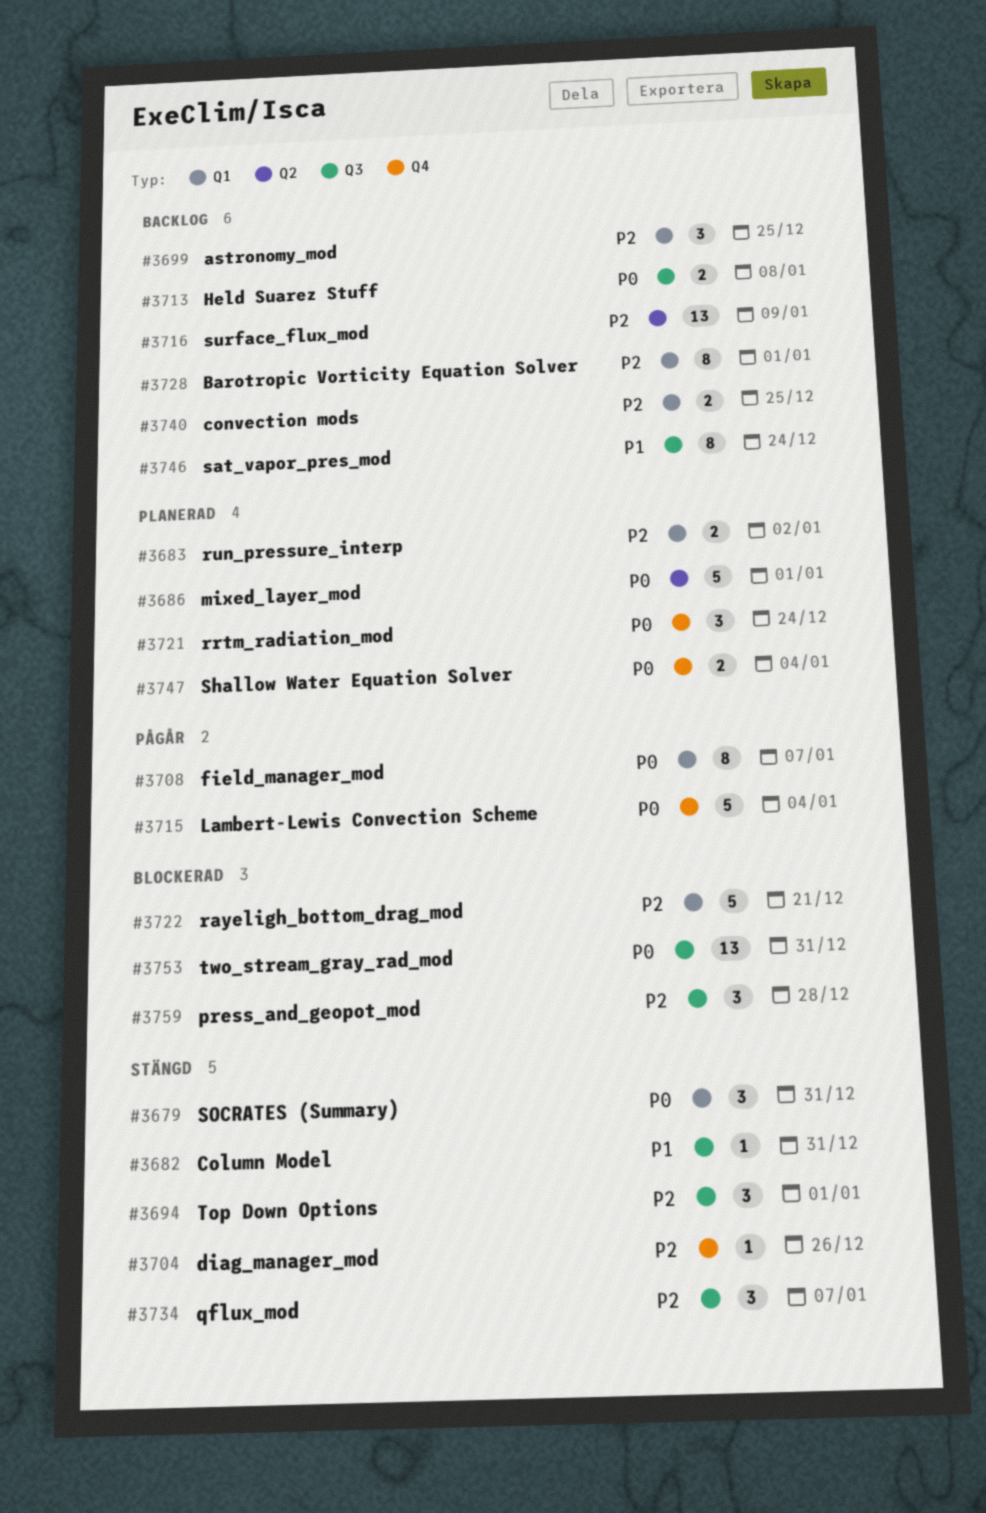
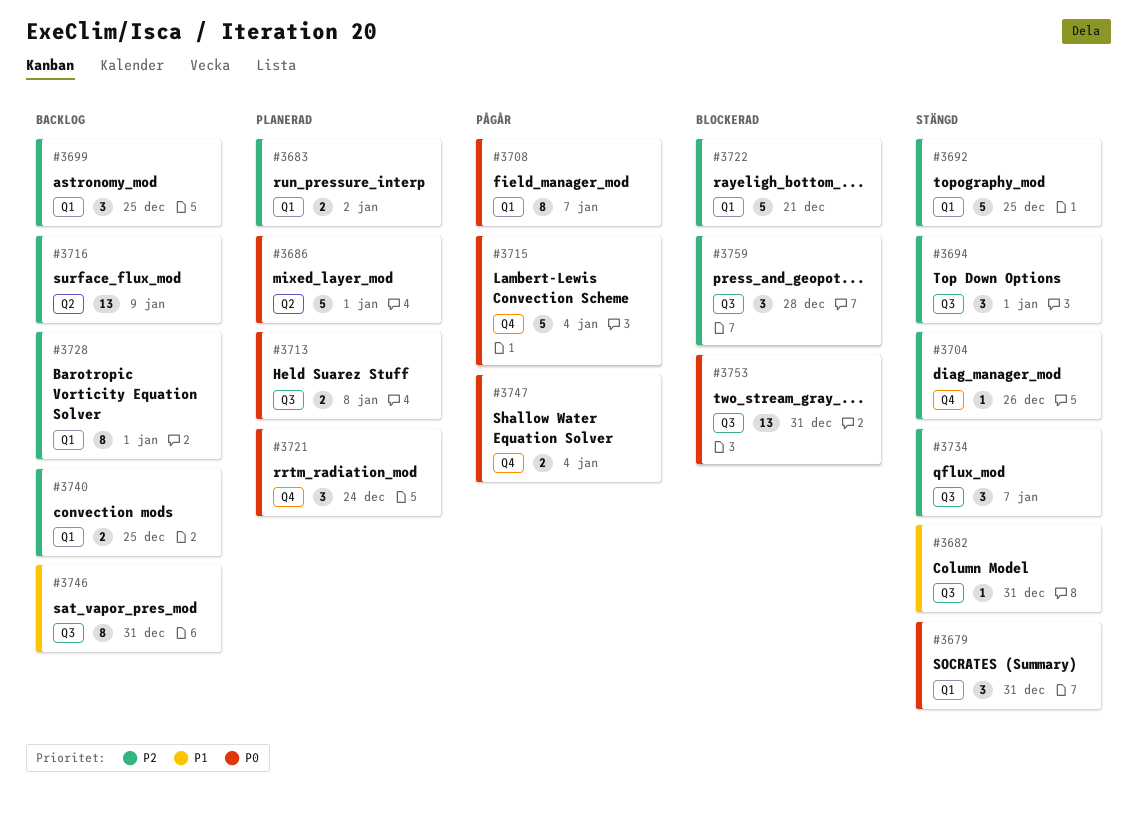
#3692: none -> present
#3713, status: Backlog -> Planerad
#3746, due: Dec 24 -> Dec 31
#3747, status: Planerad -> Pågår

